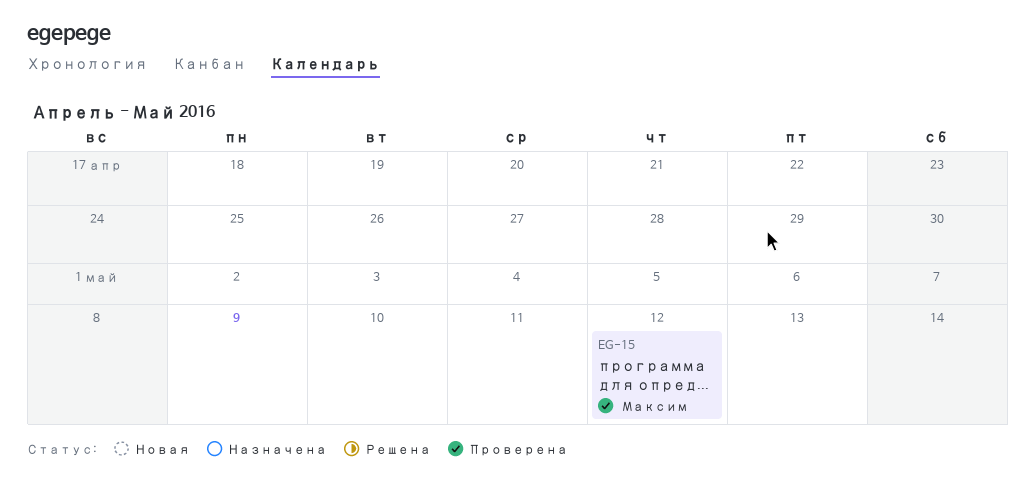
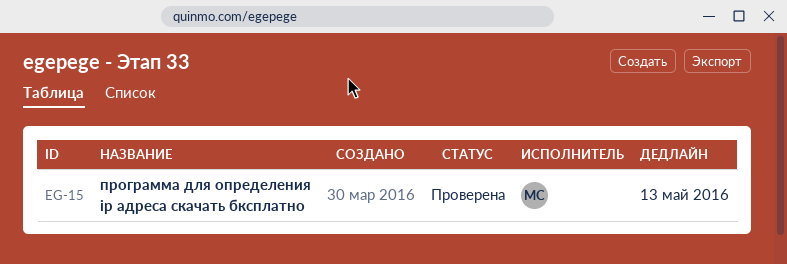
EG-15, due: May 12 -> May 13

